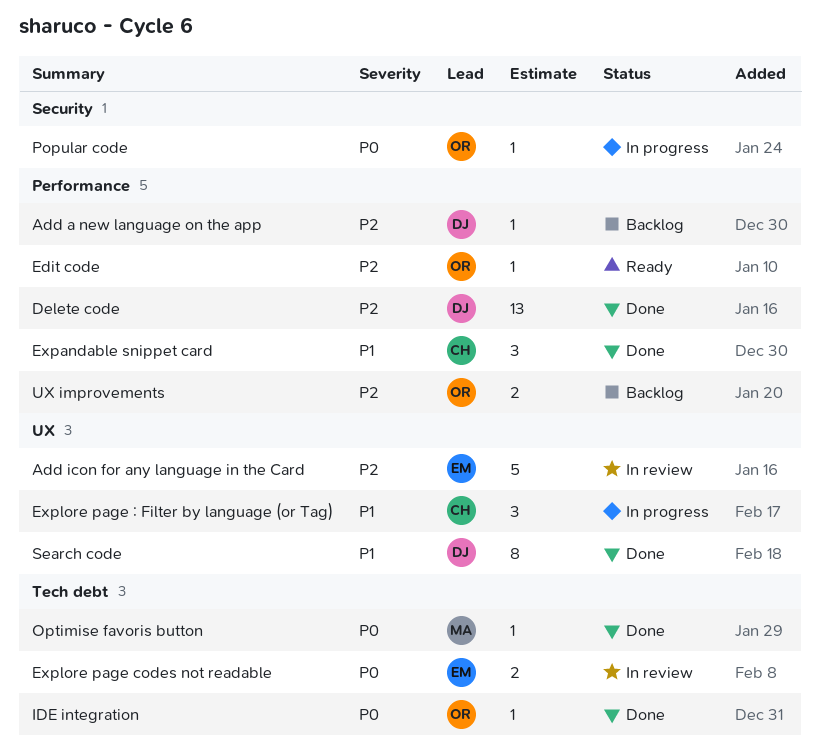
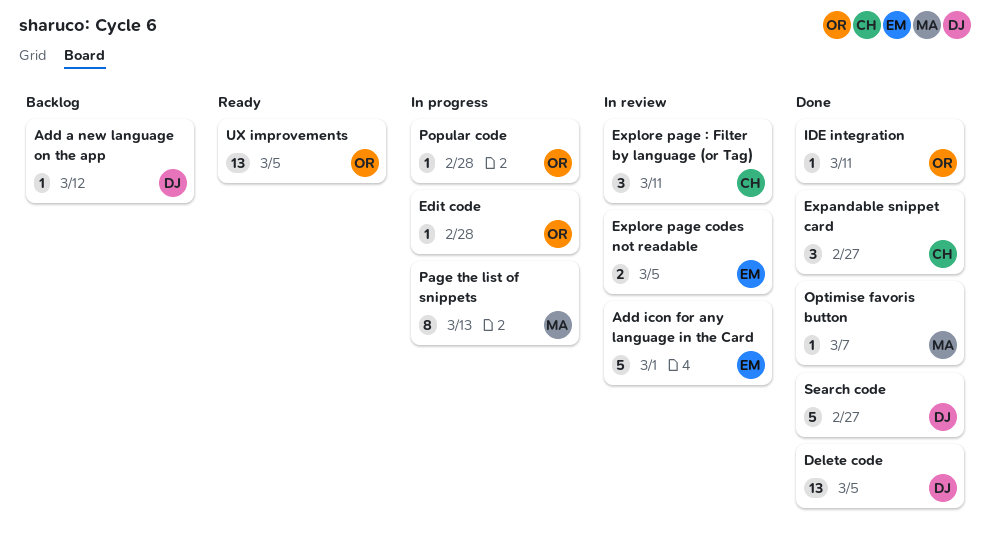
Edit code, status: Ready -> In progress
Explore page : Filter by language (or Tag), status: In progress -> In review
Page the list of snippets: none -> present
Search code, estimate: 8 -> 5
UX improvements, status: Backlog -> Ready
UX improvements, estimate: 2 -> 13

